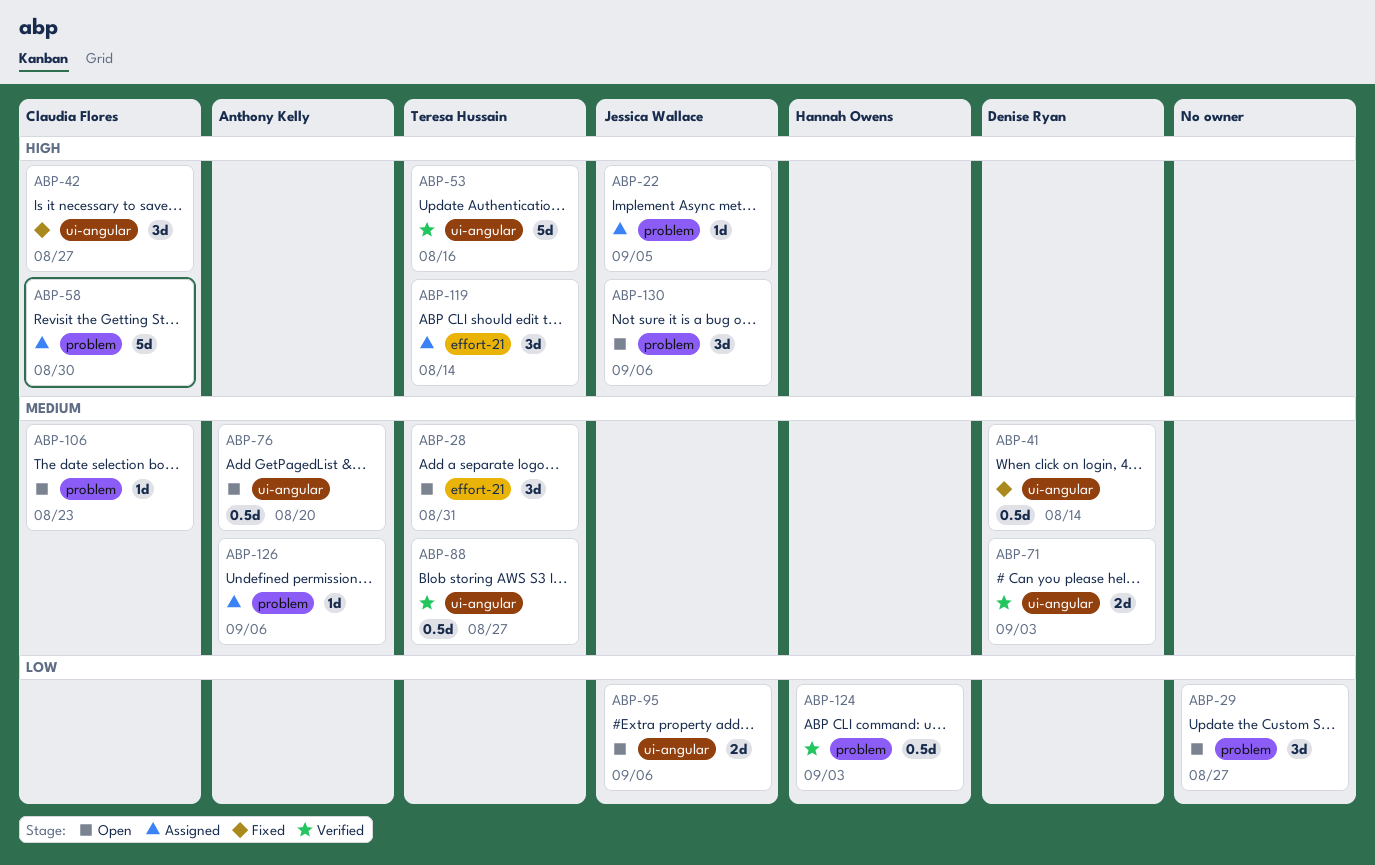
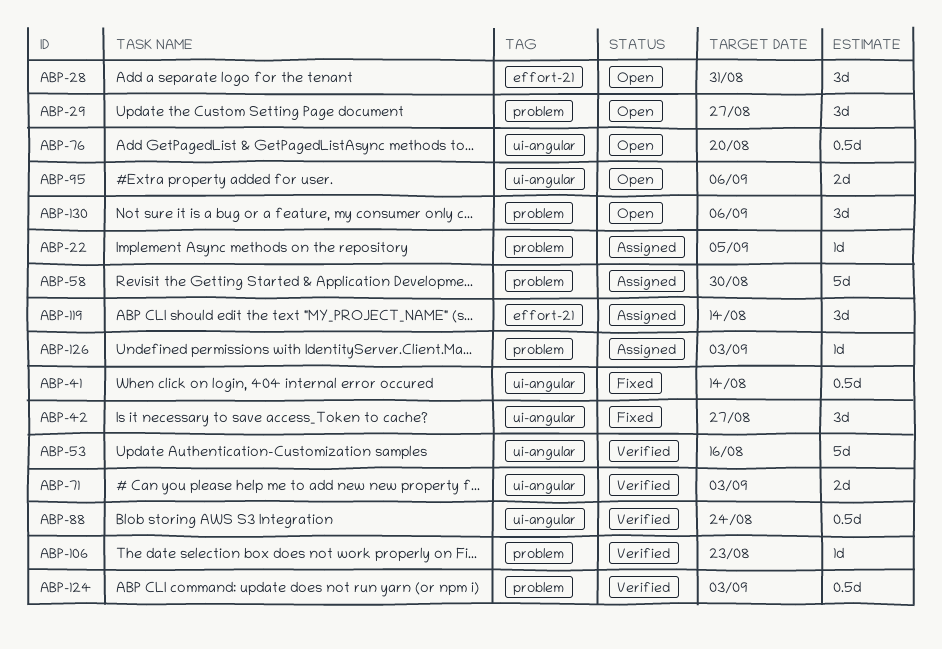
ABP-88, due: Aug 27 -> Aug 24
ABP-106, status: Open -> Verified
ABP-126, due: Sep 6 -> Sep 3

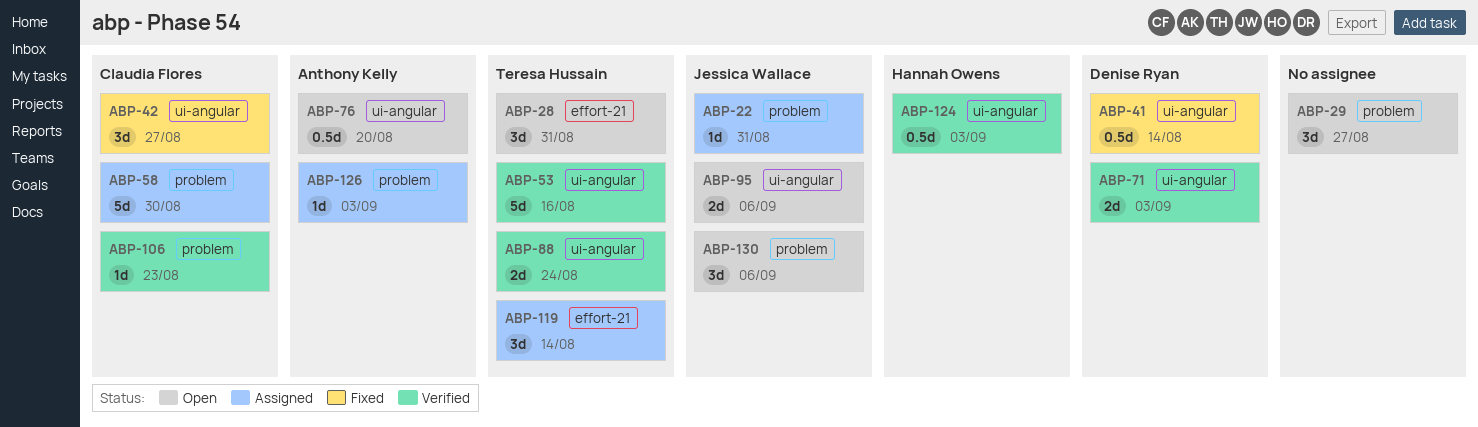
ABP-22, due: Sep 5 -> Aug 31
ABP-88, estimate: 0.5d -> 2d
ABP-124, label: problem -> ui-angular

